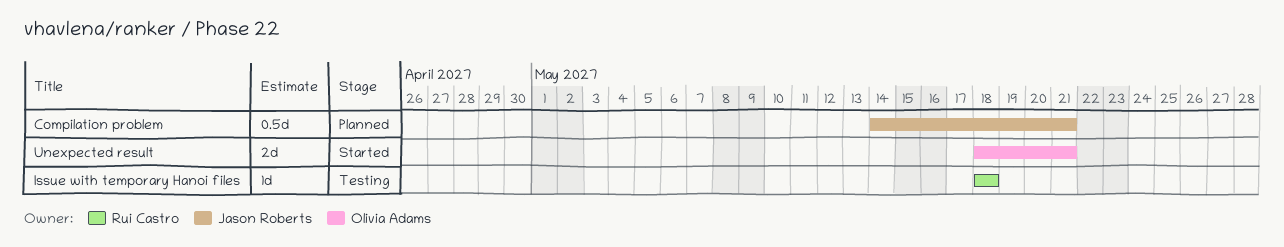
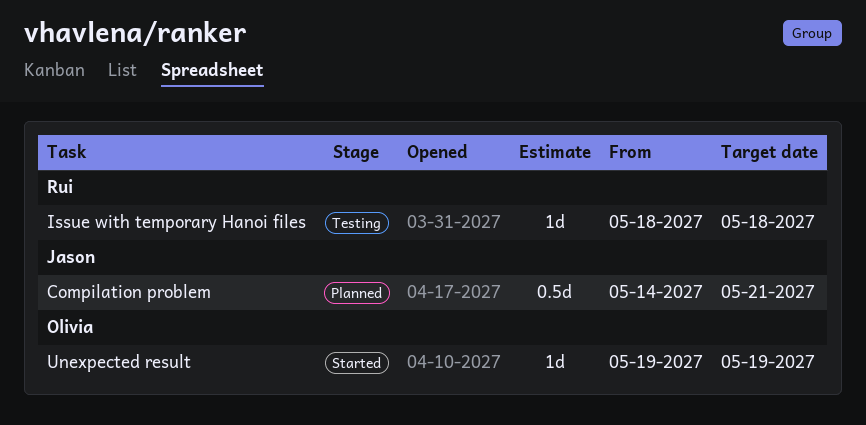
Unexpected result, estimate: 2d -> 1d
Unexpected result, start: May 18 -> May 19
Unexpected result, due: May 21 -> May 19

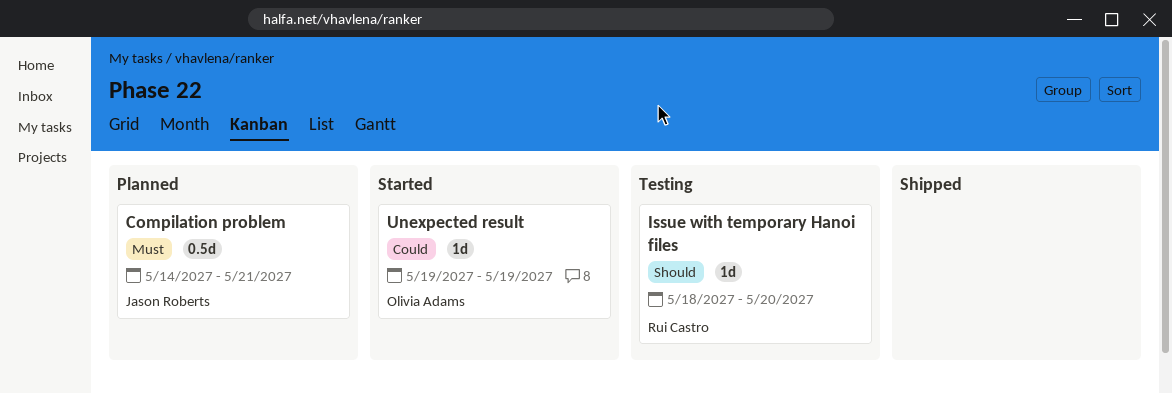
Issue with temporary Hanoi files, due: May 18 -> May 20

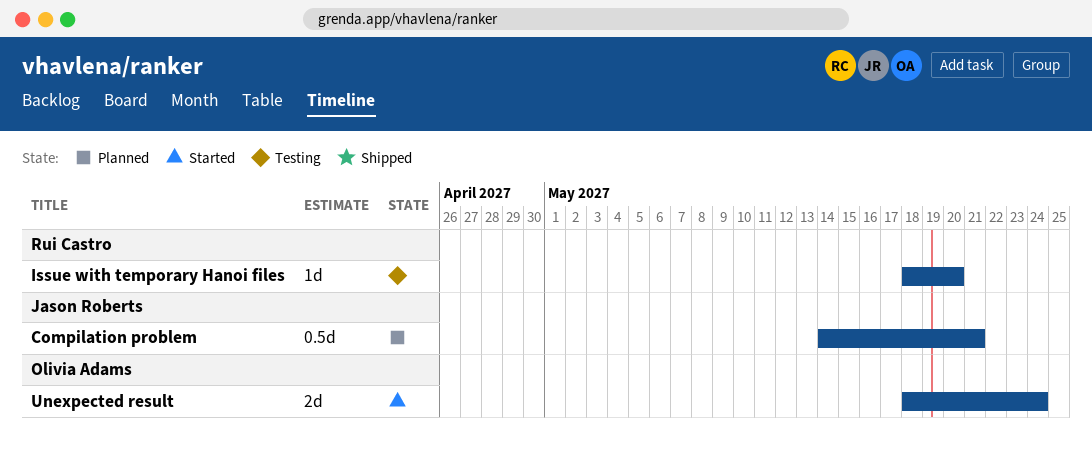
Unexpected result, estimate: 1d -> 2d
Unexpected result, start: May 19 -> May 18
Unexpected result, due: May 19 -> May 24

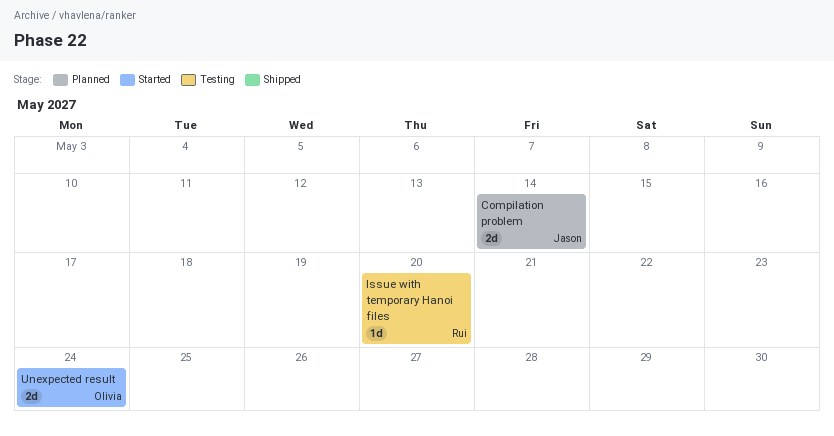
Compilation problem, estimate: 0.5d -> 2d
Compilation problem, due: May 21 -> May 14

